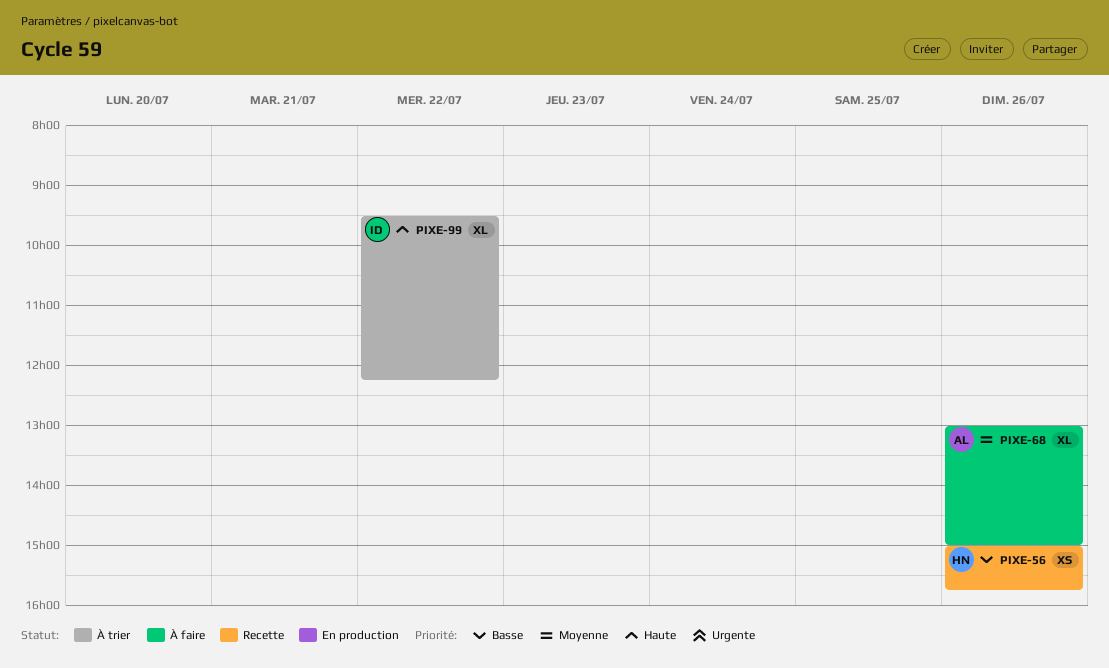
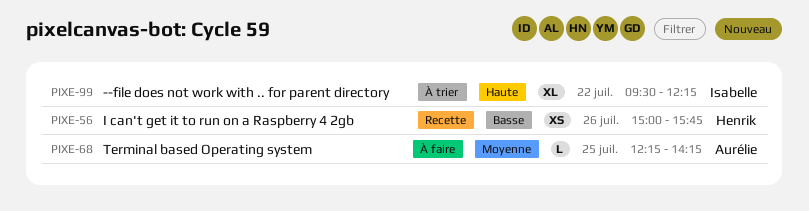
PIXE-68, estimate: XL -> L
PIXE-68, day: Jul 26 -> Jul 25
PIXE-68, begins: 13:00 -> 12:15
PIXE-68, ends: 15:00 -> 14:15

